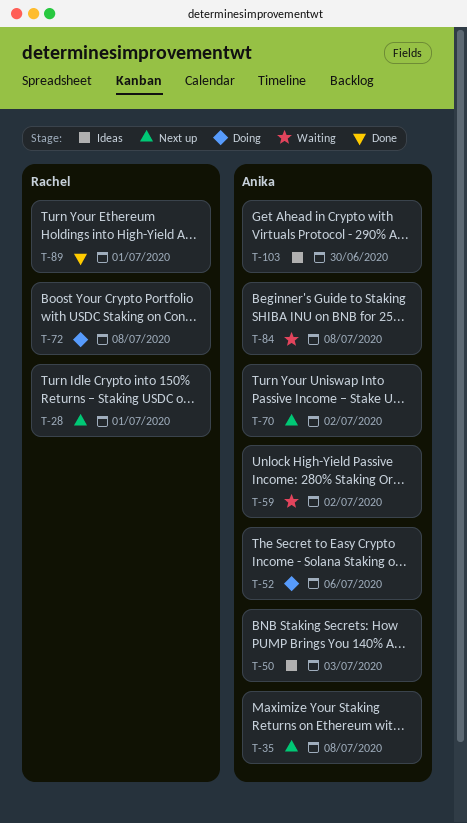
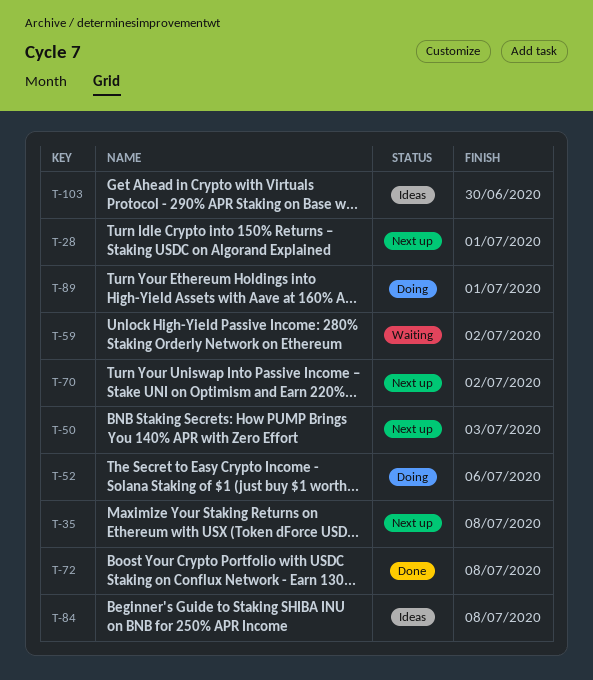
T-50, status: Ideas -> Next up
T-72, status: Doing -> Done
T-84, status: Waiting -> Ideas
T-89, status: Done -> Doing

